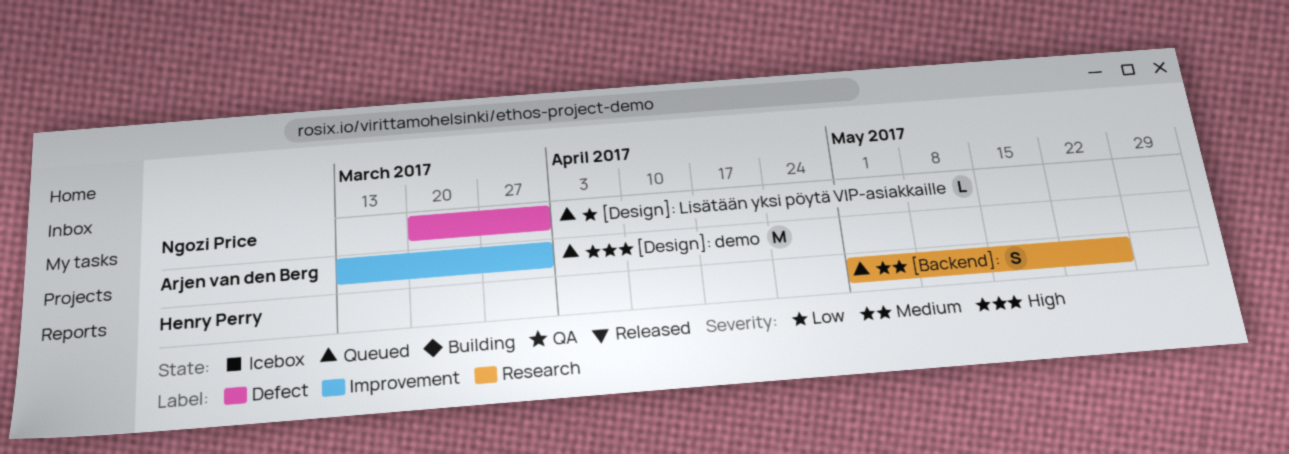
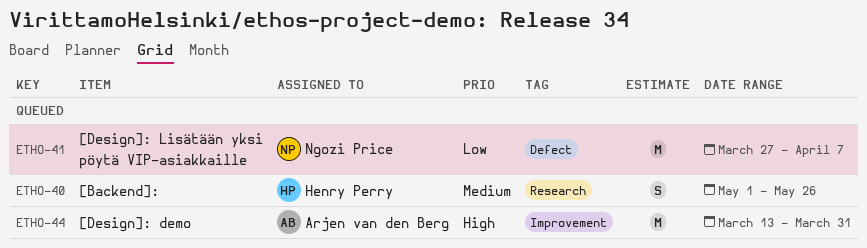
[Design]: Lisätään yksi pöytä VIP-asiakkaille, estimate: L -> M
[Design]: Lisätään yksi pöytä VIP-asiakkaille, start: Mar 20 -> Mar 27
[Design]: Lisätään yksi pöytä VIP-asiakkaille, due: Mar 31 -> Apr 7

